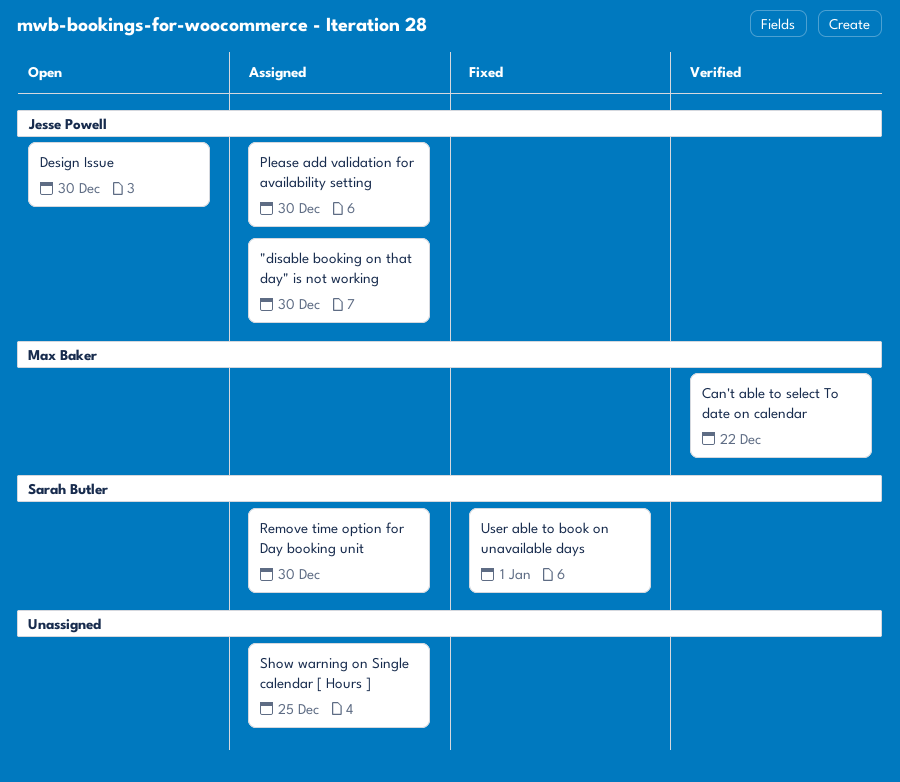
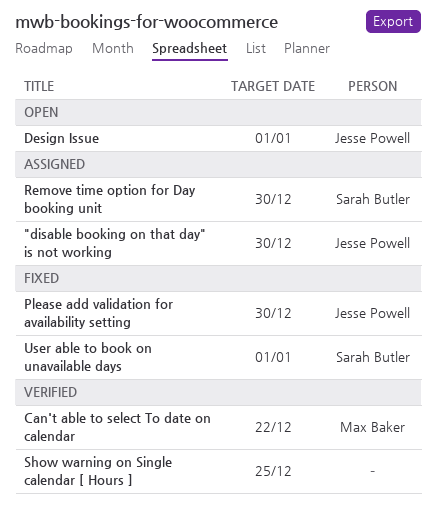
Design Issue, due: Dec 30 -> Jan 1
Please add validation for availability setting, status: Assigned -> Fixed
Show warning on Single calendar [ Hours ], status: Assigned -> Verified

